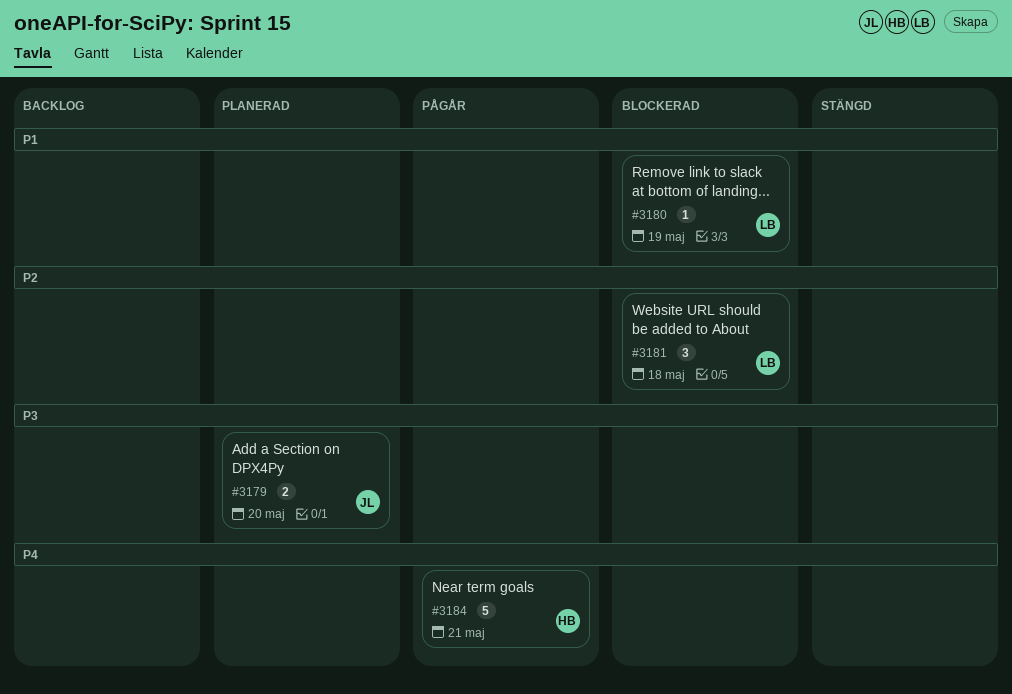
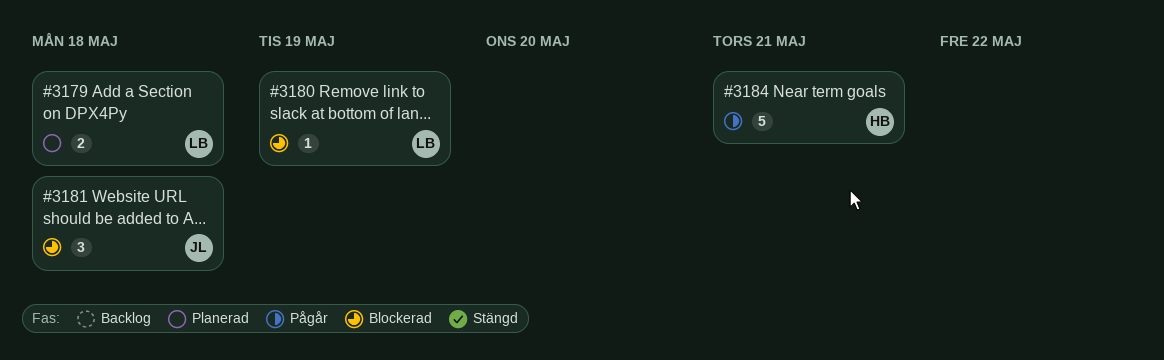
#3179, owner: JL -> LB
#3179, due: May 20 -> May 18
#3181, owner: LB -> JL

